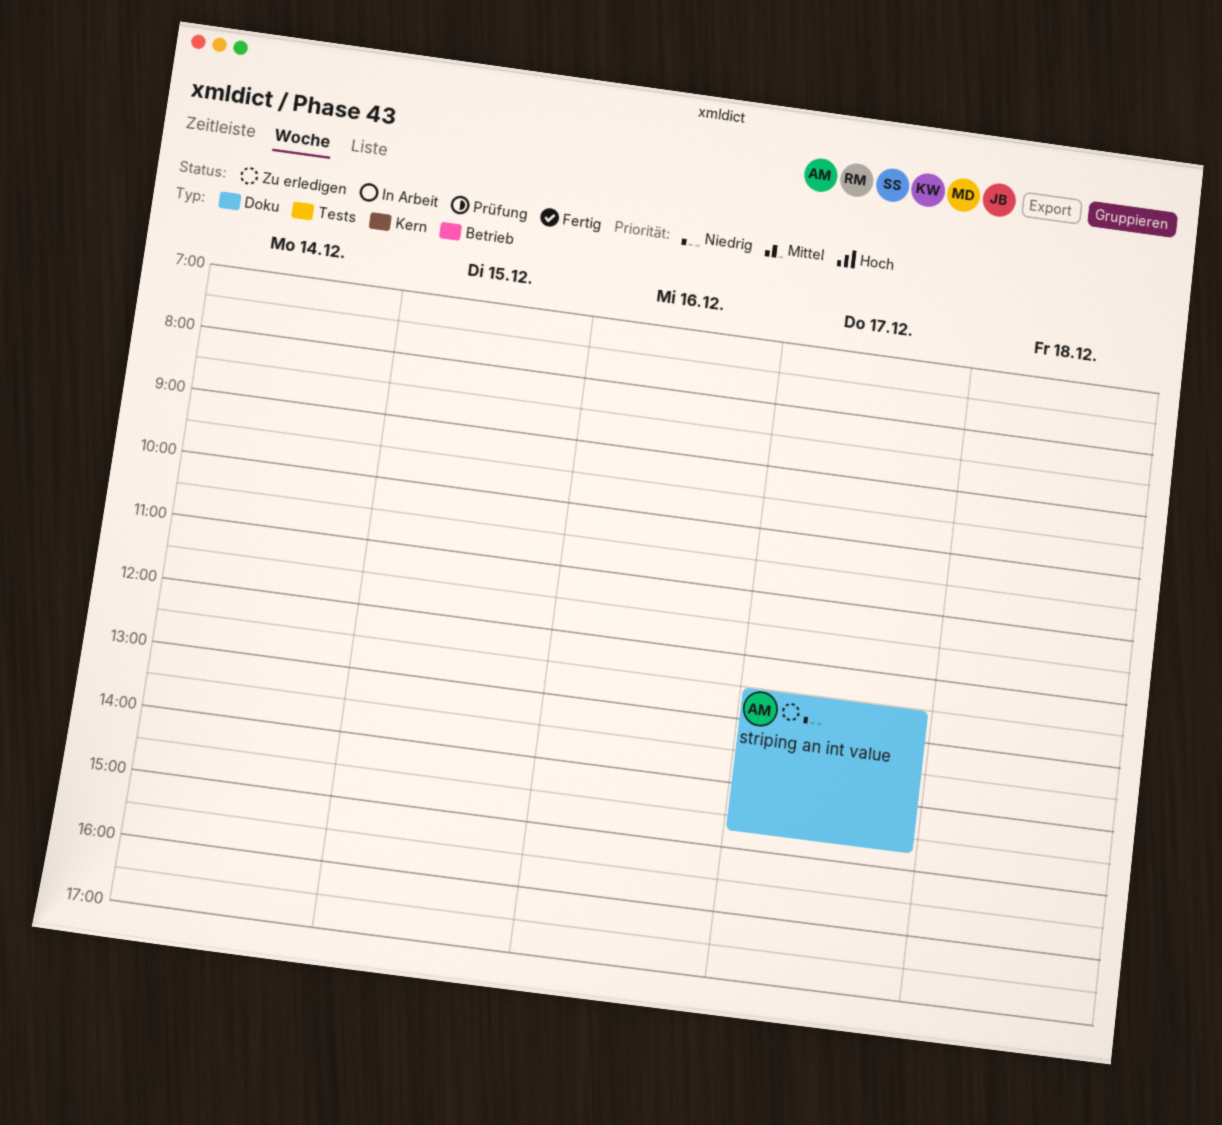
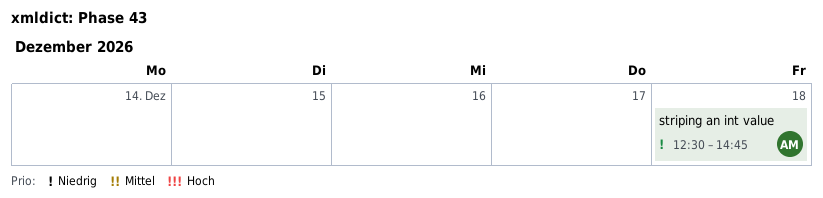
striping an int value, day: Dec 17 -> Dec 18

